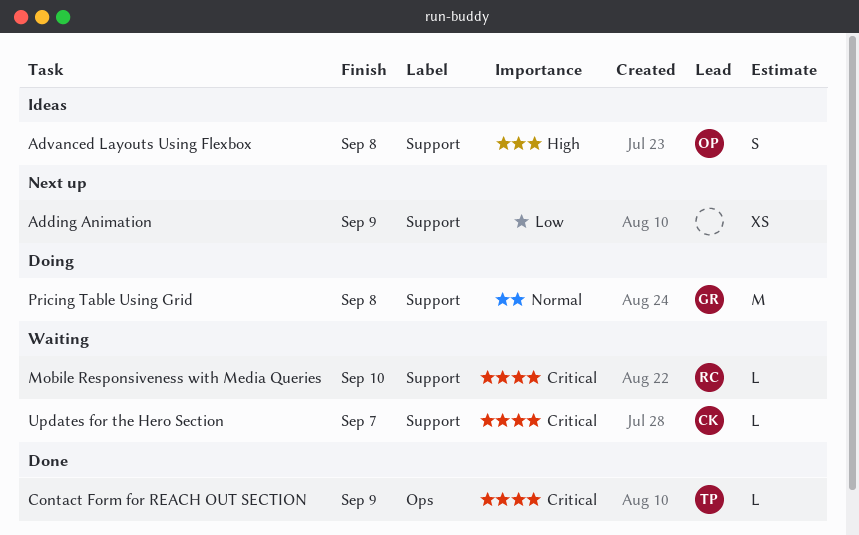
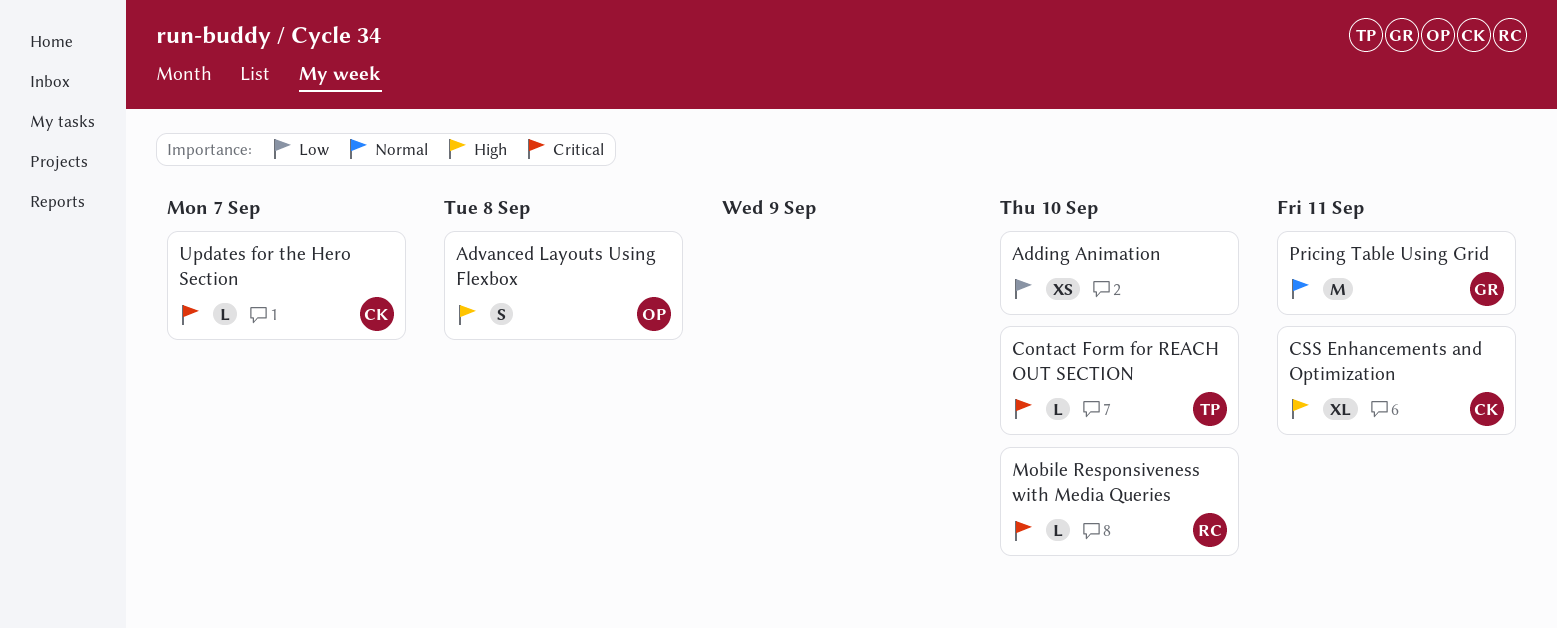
Adding Animation, due: Sep 9 -> Sep 10
Contact Form for REACH OUT SECTION, due: Sep 9 -> Sep 10
CSS Enhancements and Optimization: none -> present
Pricing Table Using Grid, due: Sep 8 -> Sep 11

